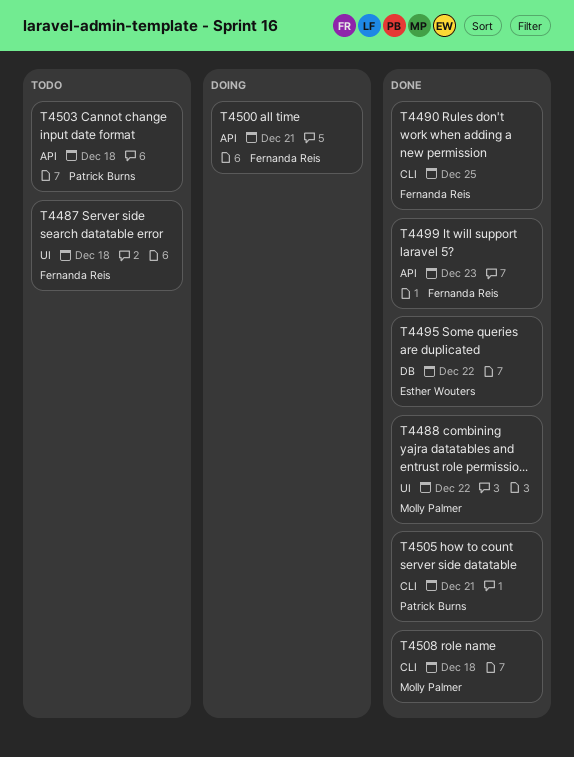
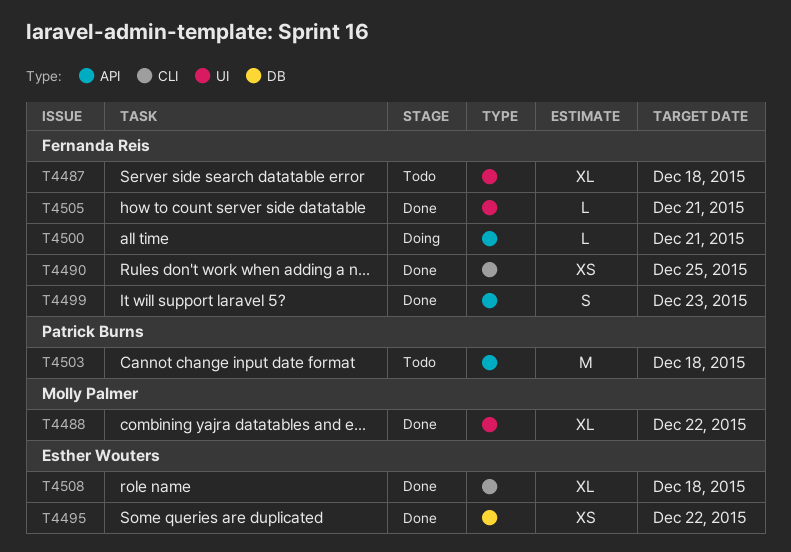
T4505, owner: Patrick Burns -> Fernanda Reis
T4505, label: CLI -> UI
T4508, owner: Molly Palmer -> Esther Wouters

